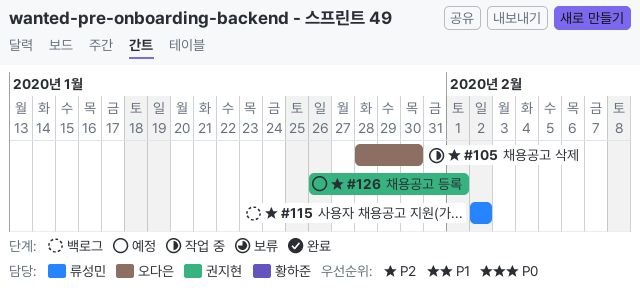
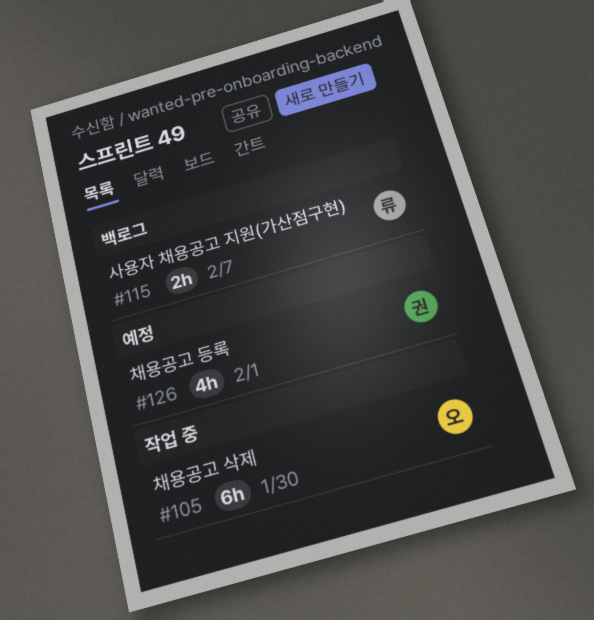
#115, due: Feb 2 -> Feb 7

